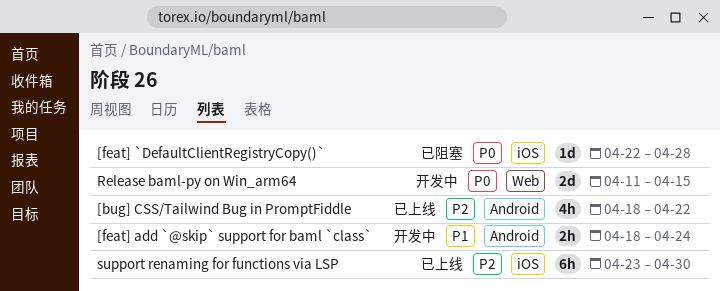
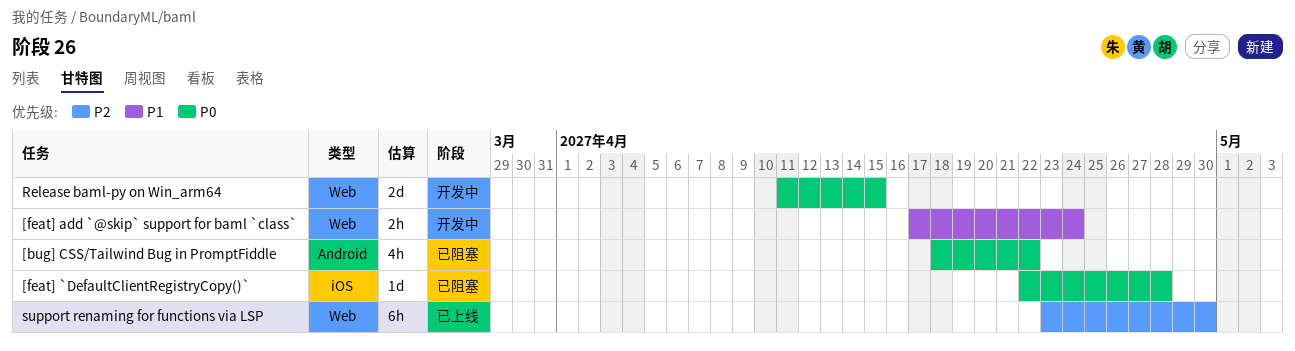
[bug] CSS/Tailwind Bug in PromptFiddle, status: 已上线 -> 已阻塞
[bug] CSS/Tailwind Bug in PromptFiddle, priority: P2 -> P0
[feat] add `@skip` support for baml `class`, label: Android -> Web
[feat] add `@skip` support for baml `class`, start: Apr 18 -> Apr 17
support renaming for functions via LSP, label: iOS -> Web

